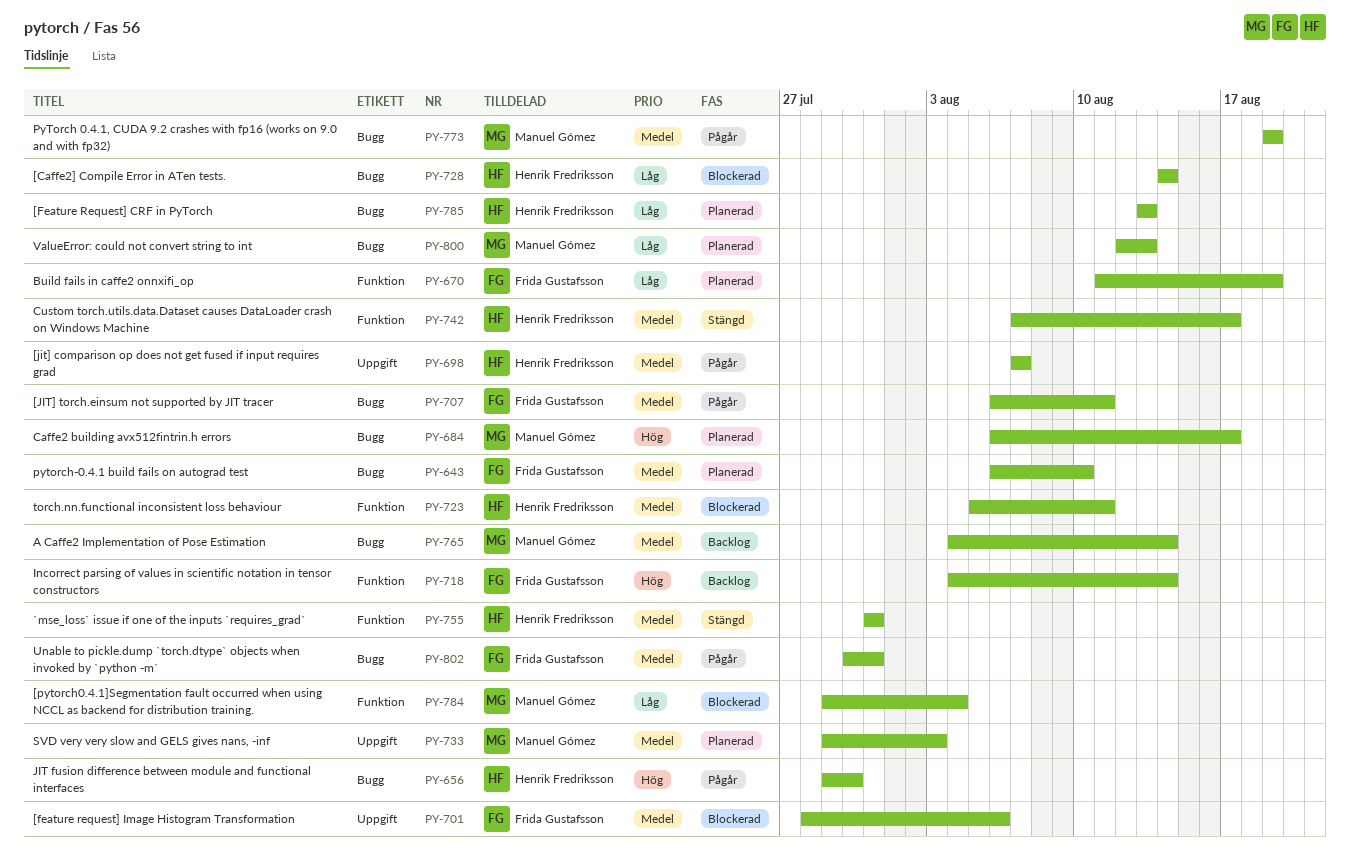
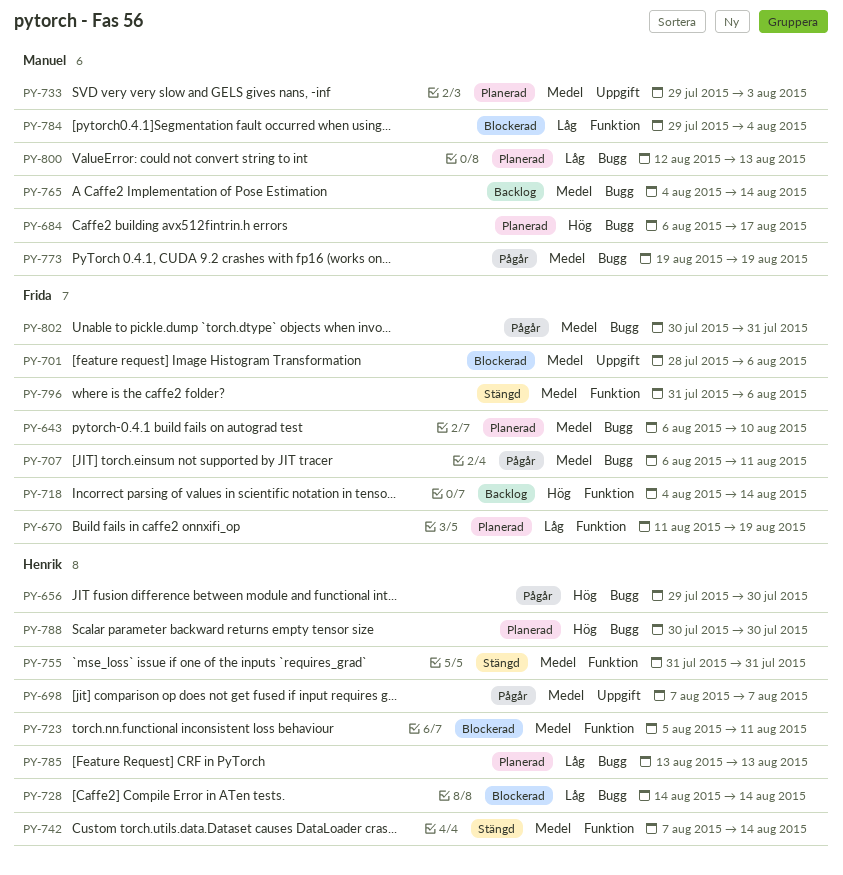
PY-742, due: Aug 17 -> Aug 14
PY-788: none -> present
PY-796: none -> present

